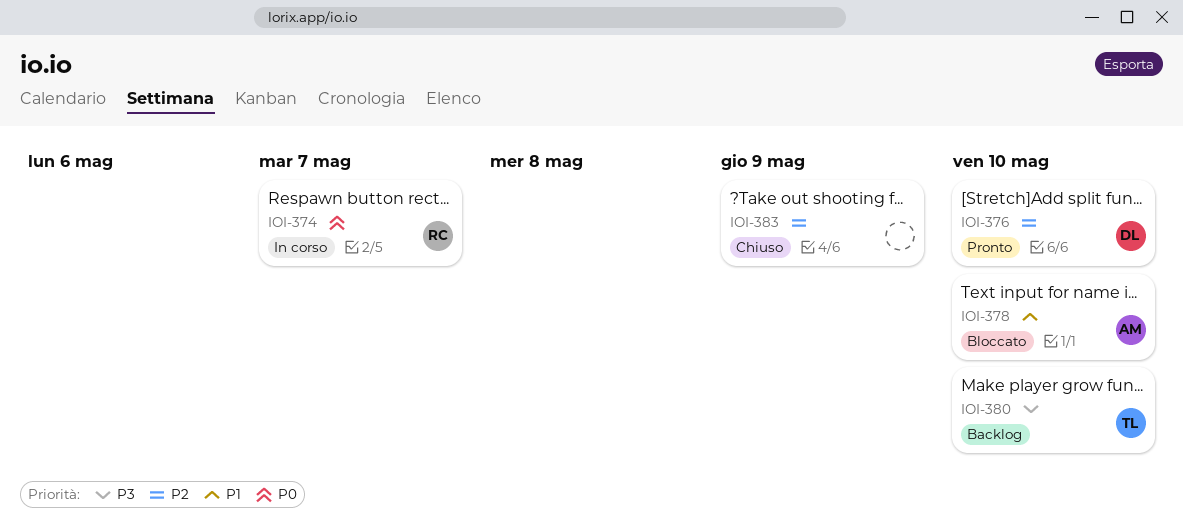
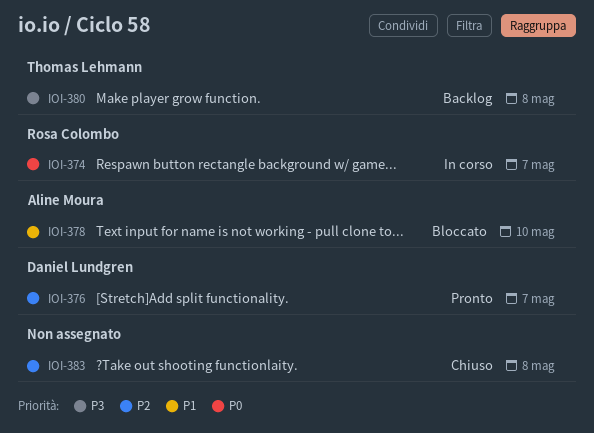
IOI-376, due: May 10 -> May 7
IOI-380, due: May 10 -> May 8
IOI-383, due: May 9 -> May 8

